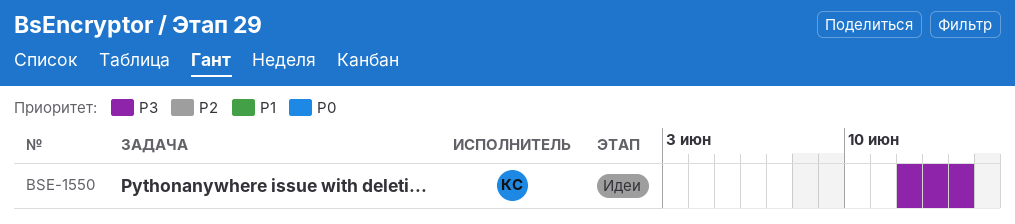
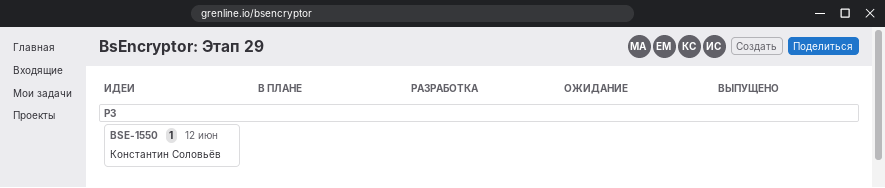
BSE-1550, due: Jun 14 -> Jun 12

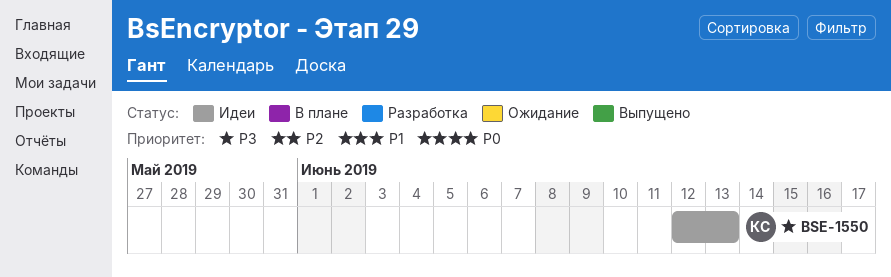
BSE-1550, due: Jun 12 -> Jun 13

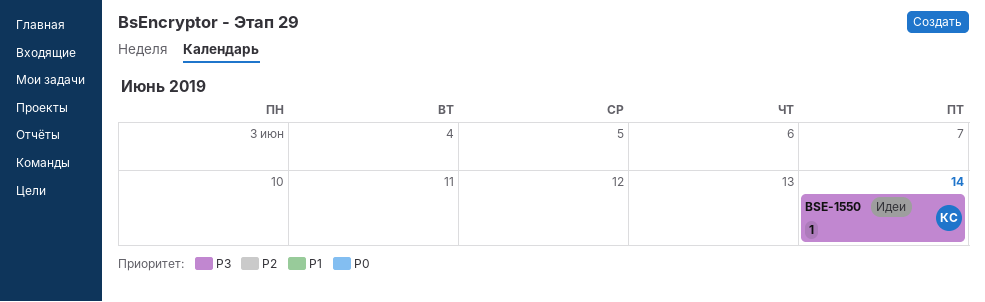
BSE-1550, due: Jun 13 -> Jun 14

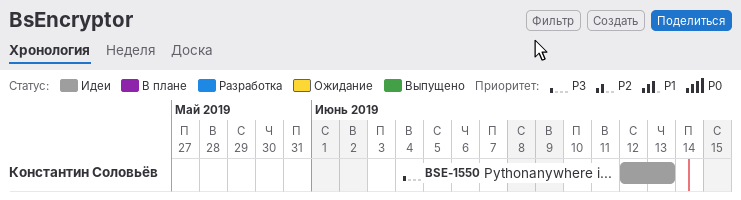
BSE-1550, due: Jun 14 -> Jun 13

